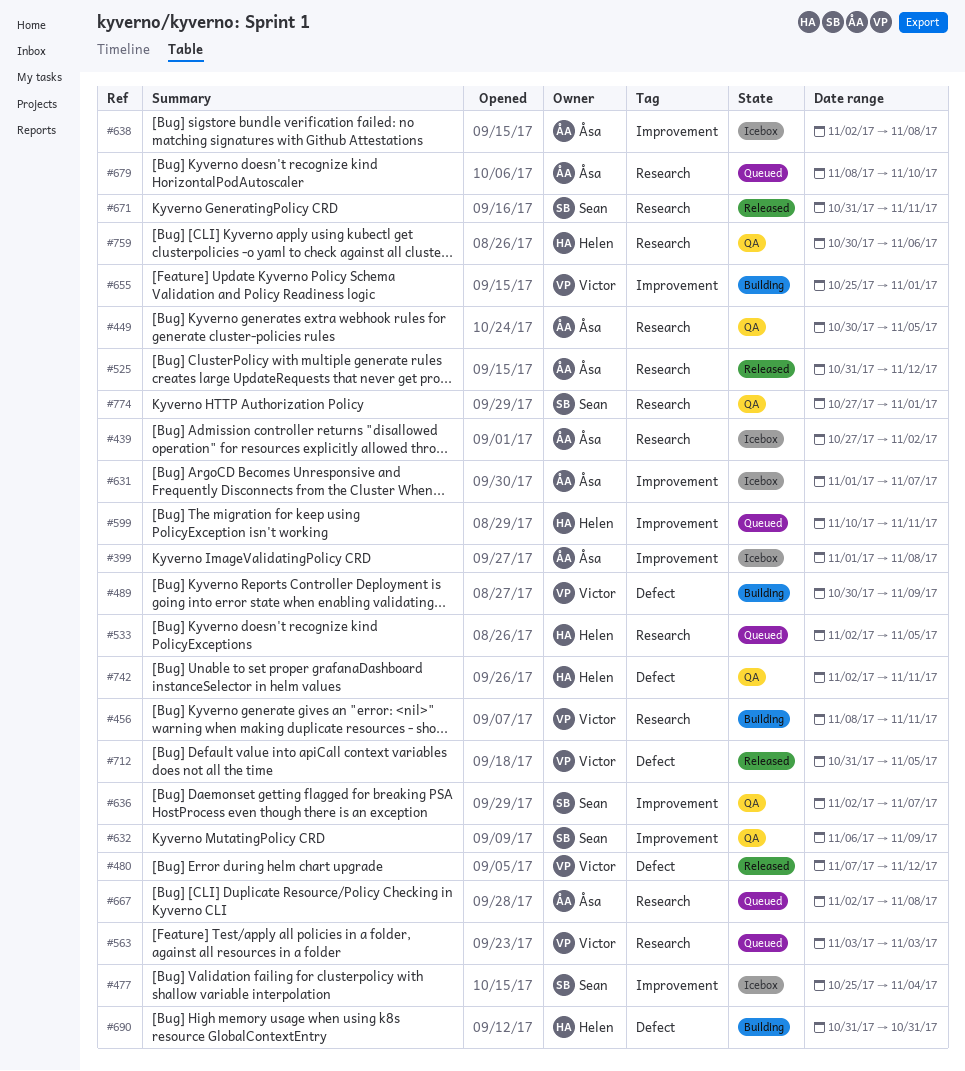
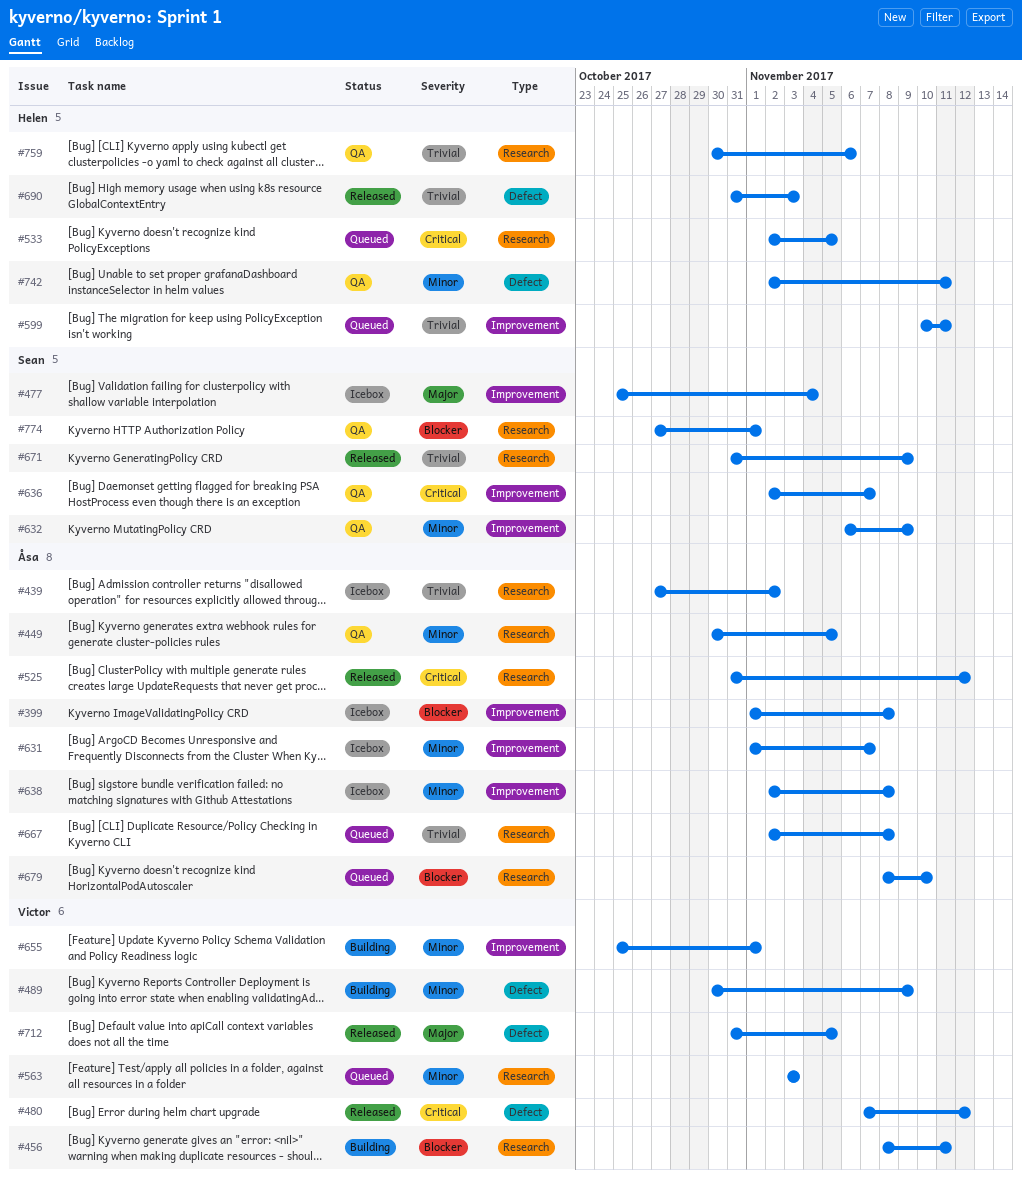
#671, due: Nov 11 -> Nov 9
#690, status: Building -> Released
#690, due: Oct 31 -> Nov 3

